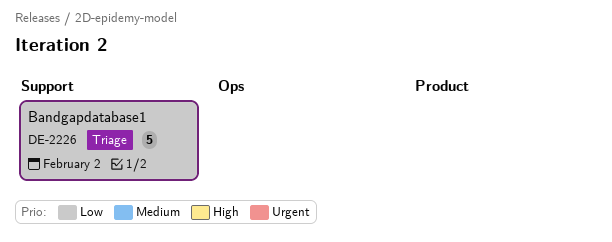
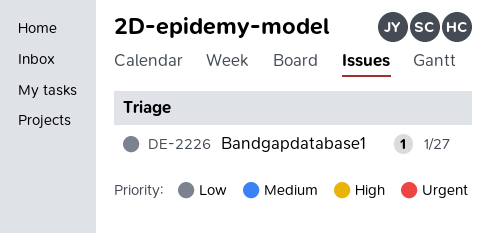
DE-2226, estimate: 5 -> 1
DE-2226, due: Feb 2 -> Jan 27

